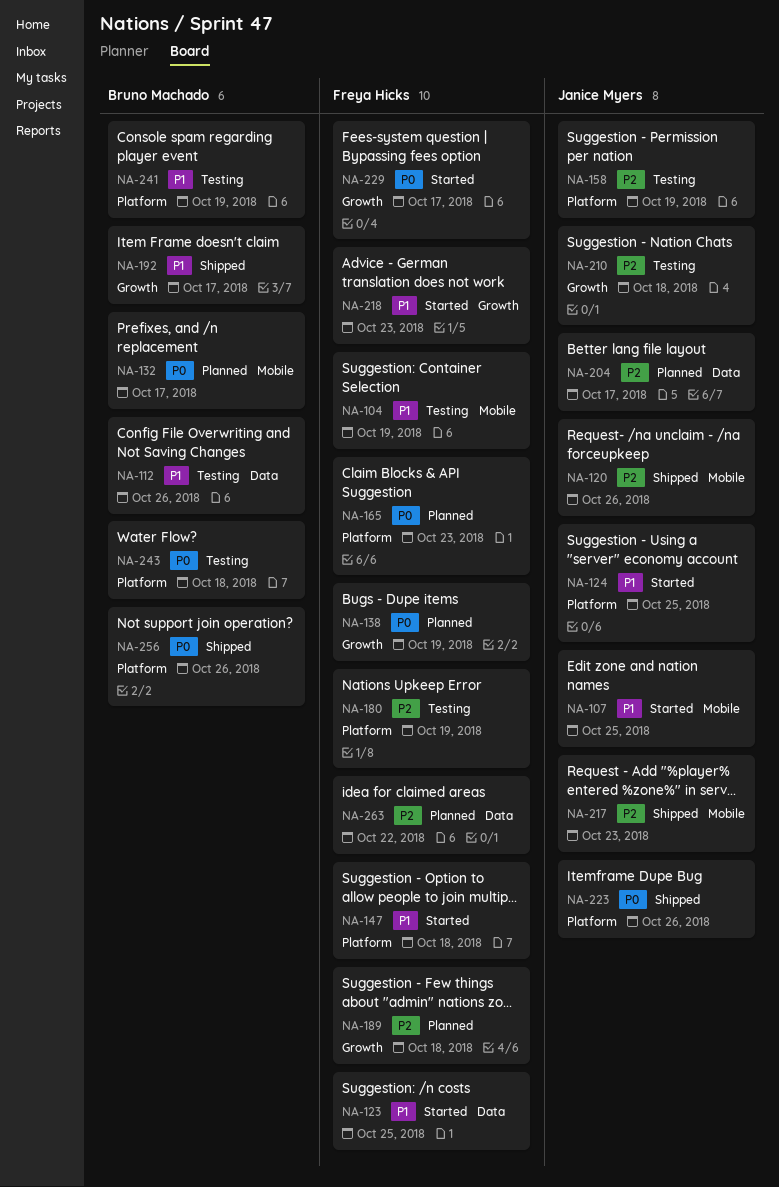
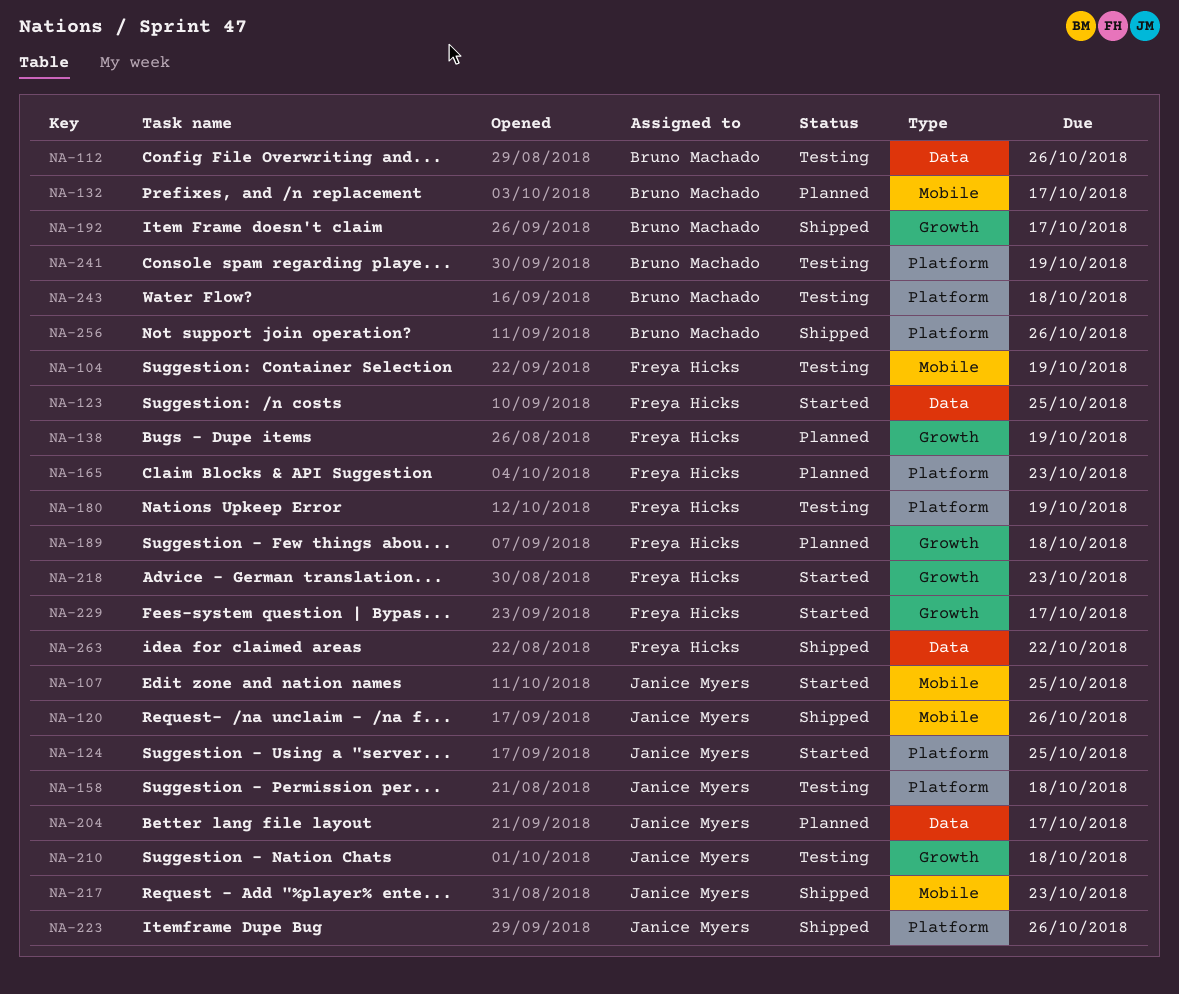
NA-147: present -> none
NA-158, due: Oct 19 -> Oct 18
NA-263, status: Planned -> Shipped

